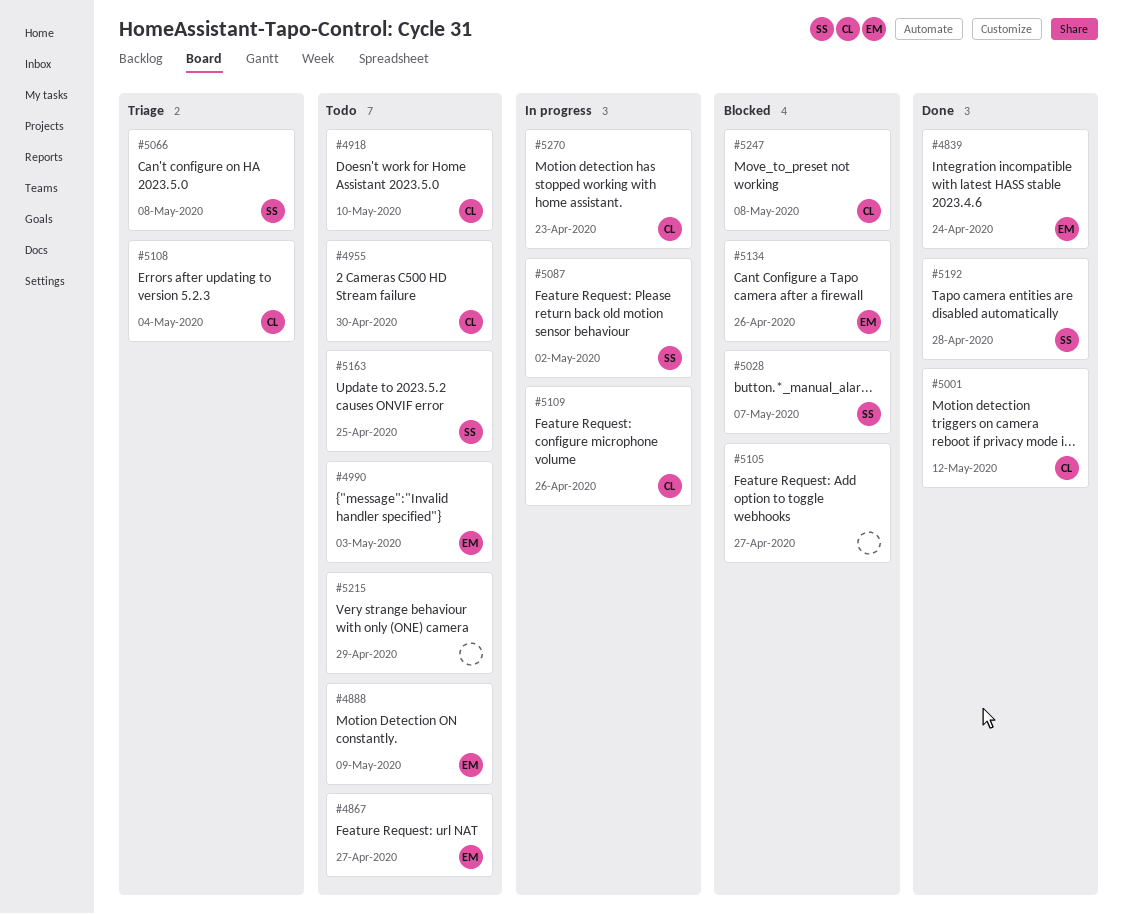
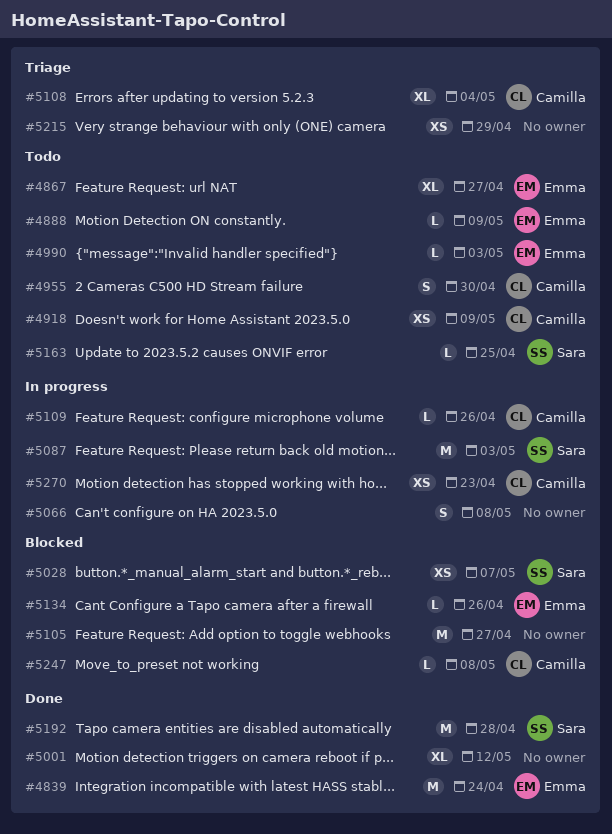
#4918, due: May 10 -> May 9
#5001, owner: Camilla -> none
#5066, status: Triage -> In progress
#5066, owner: Sara -> none
#5087, due: May 2 -> May 3
#5215, status: Todo -> Triage

